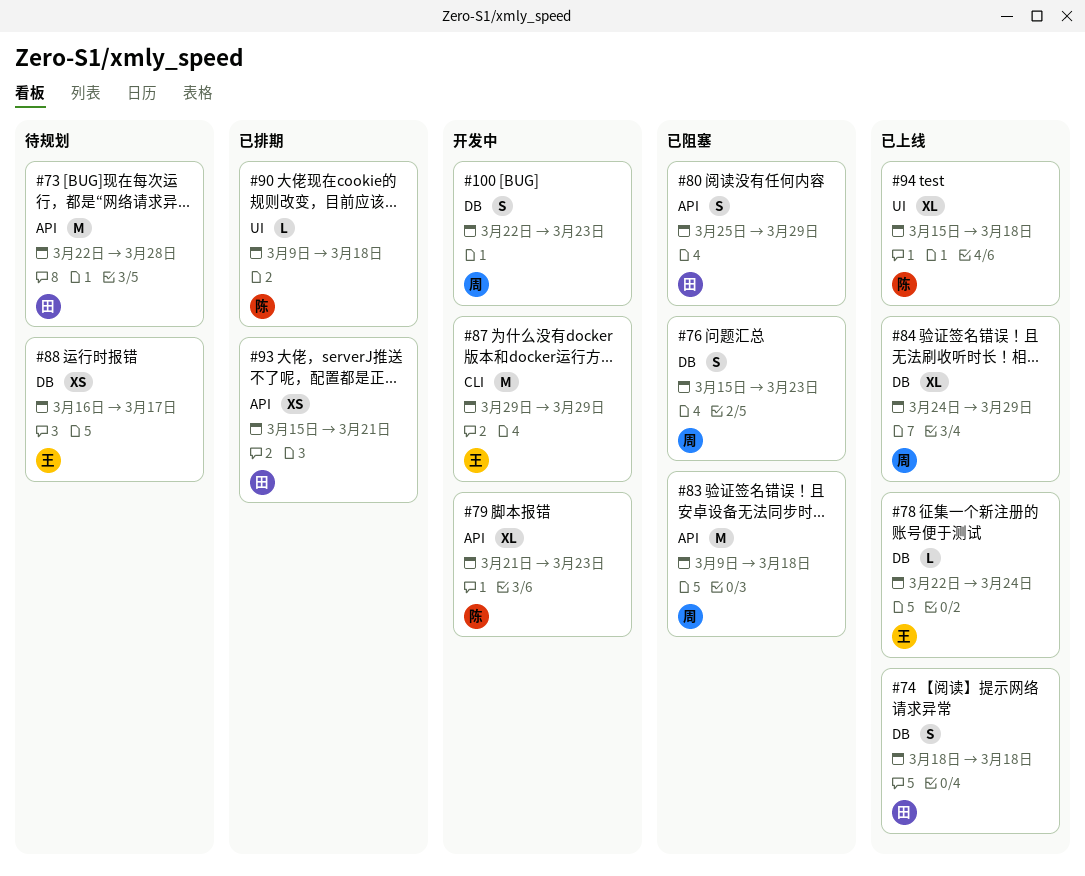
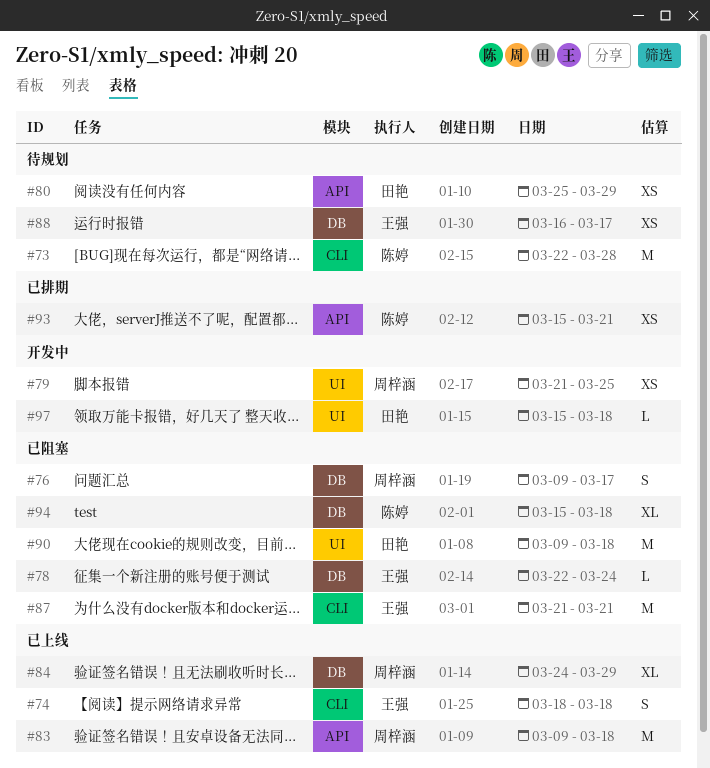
#73, owner: 田艳 -> 陈婷
#73, label: API -> CLI
#74, owner: 田艳 -> 王强
#74, label: DB -> CLI
#76, start: Mar 15 -> Mar 9
#76, due: Mar 23 -> Mar 17
#78, status: 已上线 -> 已阻塞
#79, owner: 陈婷 -> 周梓涵
#79, label: API -> UI
#79, estimate: XL -> XS
#79, due: Mar 23 -> Mar 25
#80, status: 已阻塞 -> 待规划
#80, estimate: S -> XS
#83, status: 已阻塞 -> 已上线
#87, status: 开发中 -> 已阻塞
#87, start: Mar 29 -> Mar 21
#87, due: Mar 29 -> Mar 21
#90, status: 已排期 -> 已阻塞
#90, owner: 陈婷 -> 田艳
#90, estimate: L -> M
#93, owner: 田艳 -> 陈婷
#94, status: 已上线 -> 已阻塞
#94, label: UI -> DB
#97: none -> present
#100: present -> none

